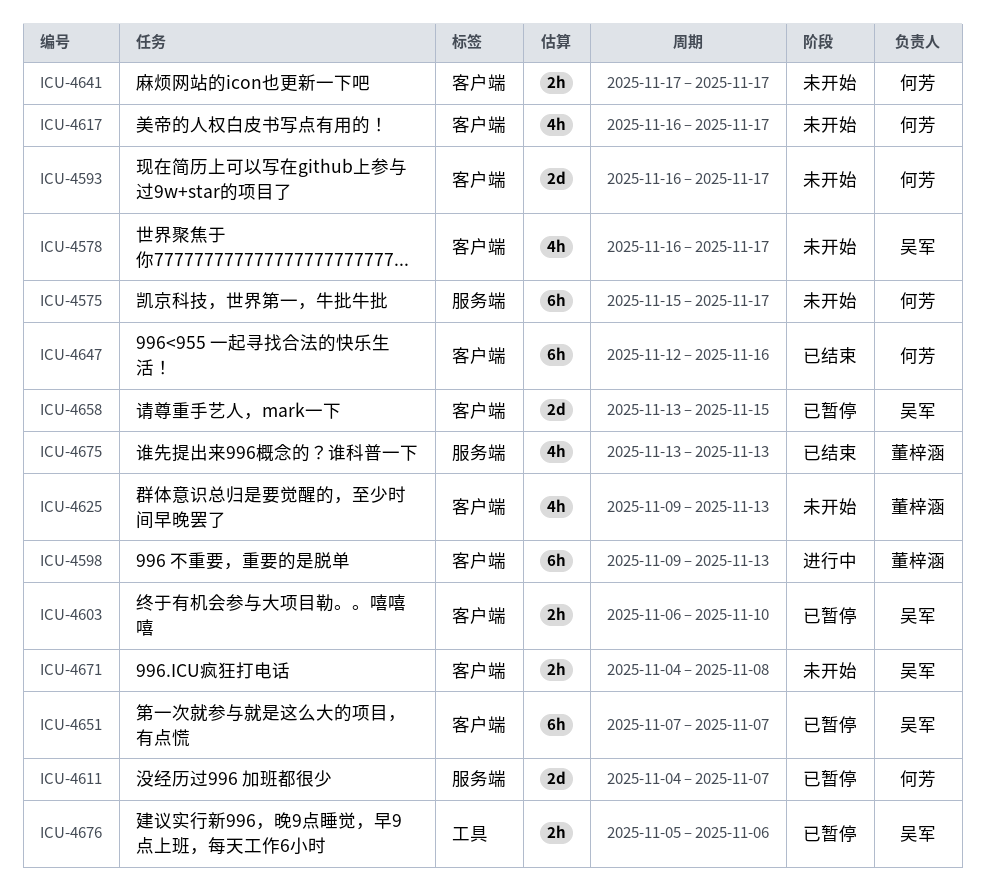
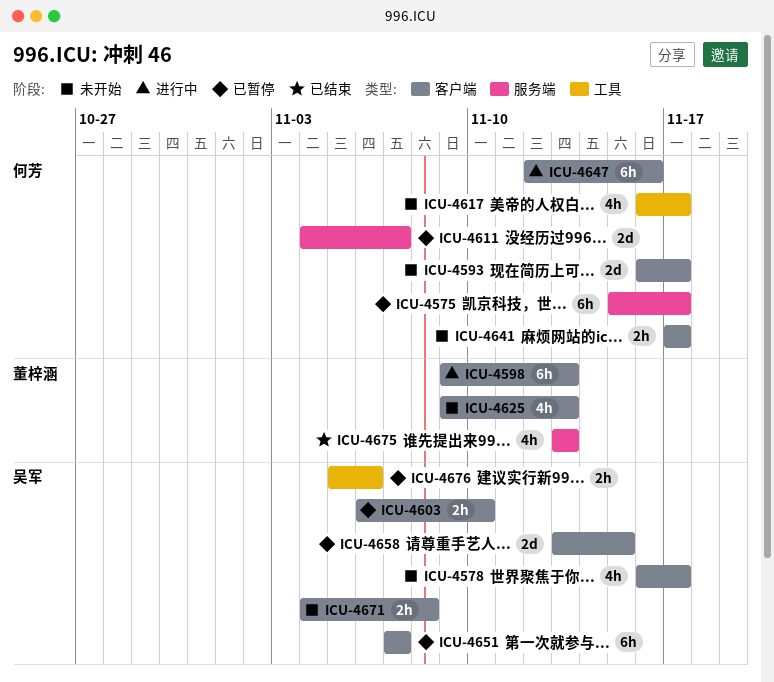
ICU-4575, status: 未开始 -> 已暂停
ICU-4617, label: 客户端 -> 工具
ICU-4647, status: 已结束 -> 进行中

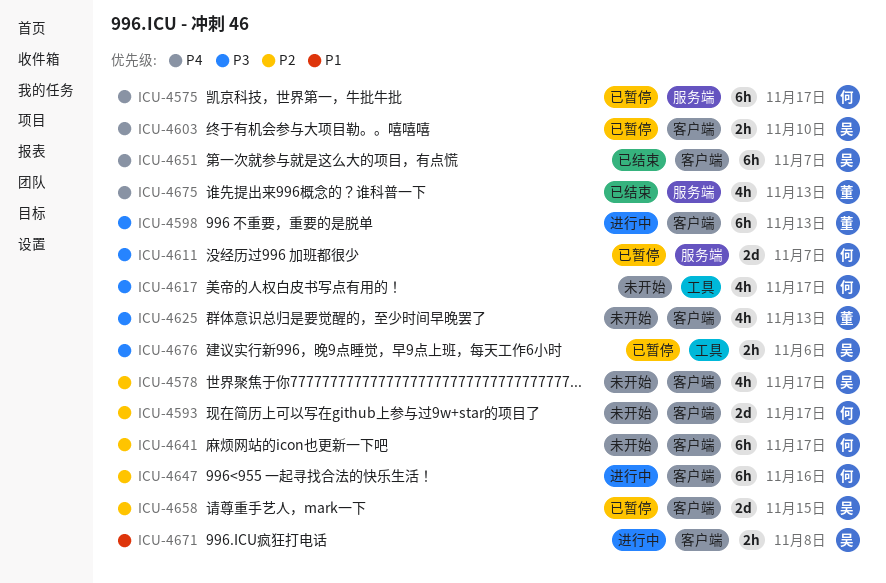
ICU-4641, estimate: 2h -> 6h
ICU-4651, status: 已暂停 -> 已结束
ICU-4671, status: 未开始 -> 进行中

